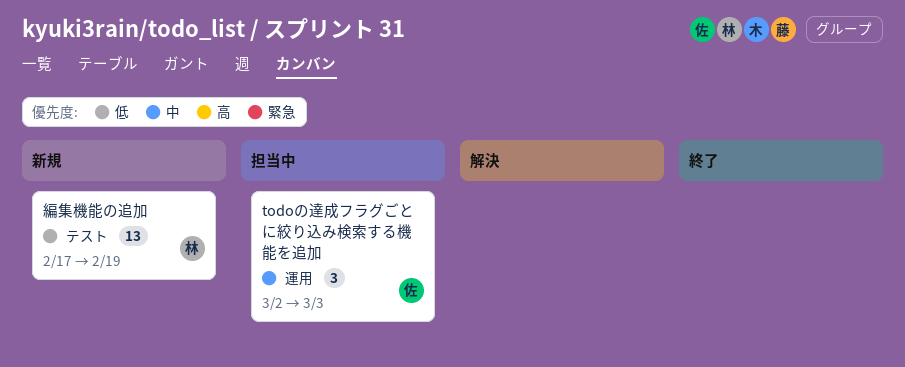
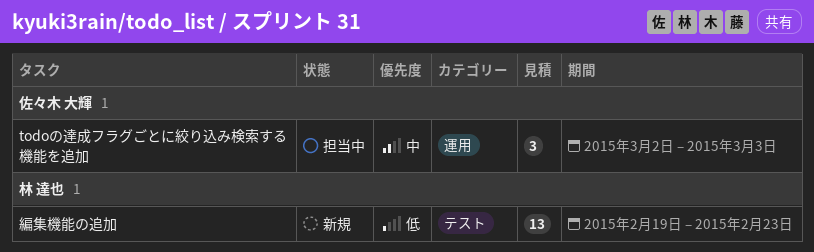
編集機能の追加, start: Feb 17 -> Feb 19
編集機能の追加, due: Feb 19 -> Feb 23

